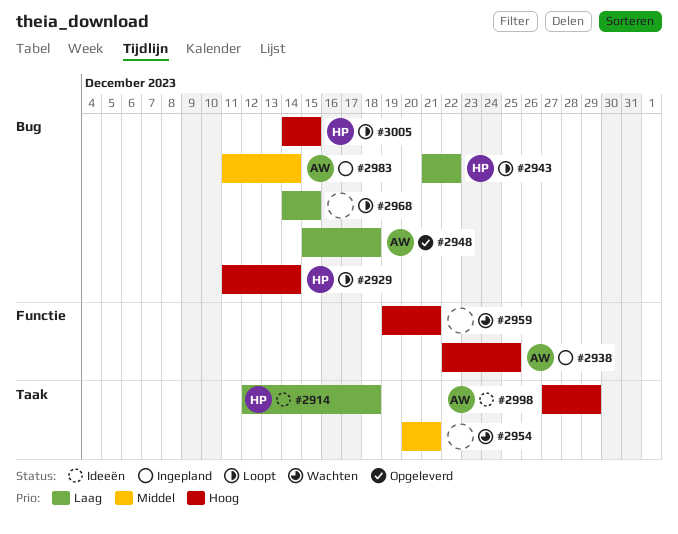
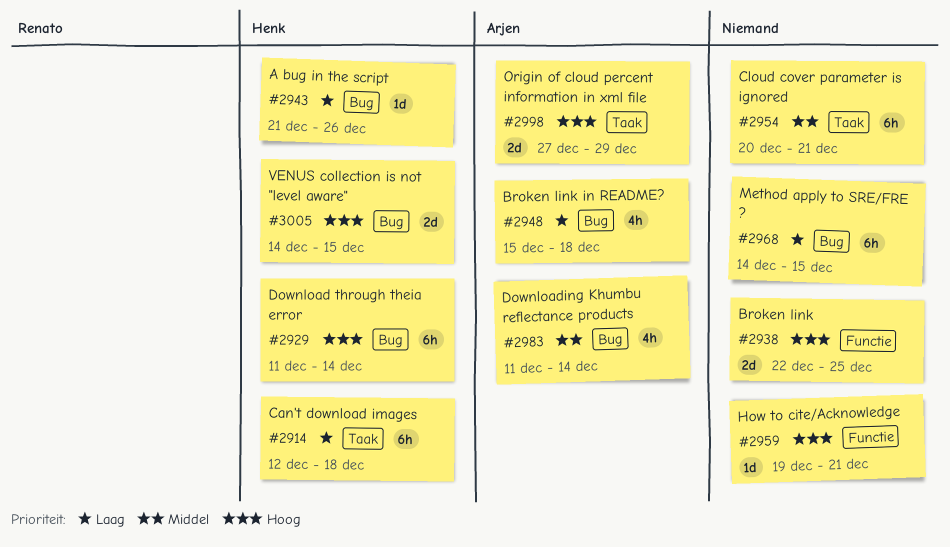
#2938, owner: Arjen -> none
#2943, due: Dec 22 -> Dec 26

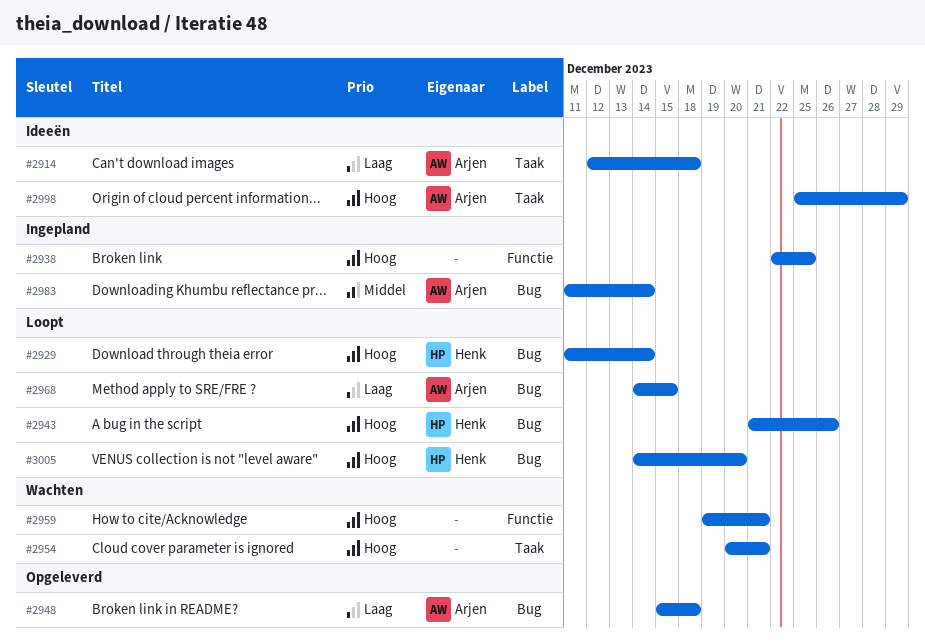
#2914, owner: Henk -> Arjen
#2943, priority: Laag -> Hoog
#2954, priority: Middel -> Hoog
#2968, owner: none -> Arjen
#2998, start: Dec 27 -> Dec 25
#3005, due: Dec 15 -> Dec 20

